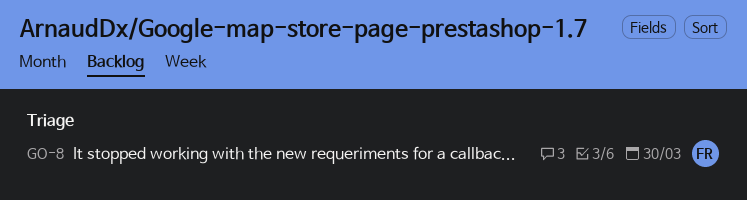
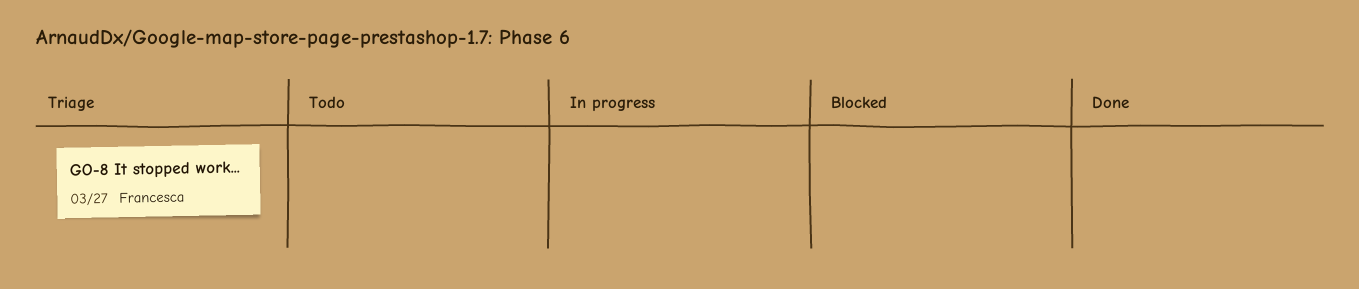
GO-8, due: Mar 30 -> Mar 27

